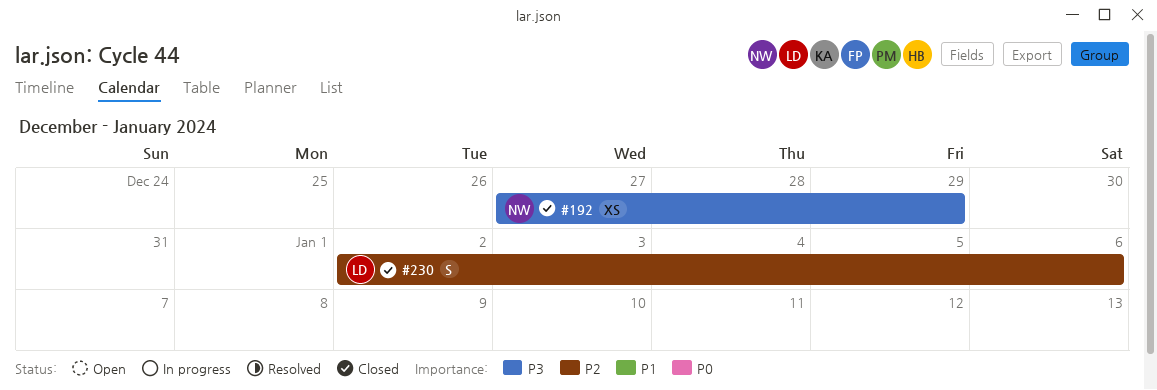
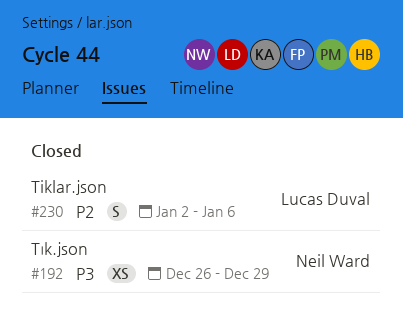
#192, start: Dec 27 -> Dec 26

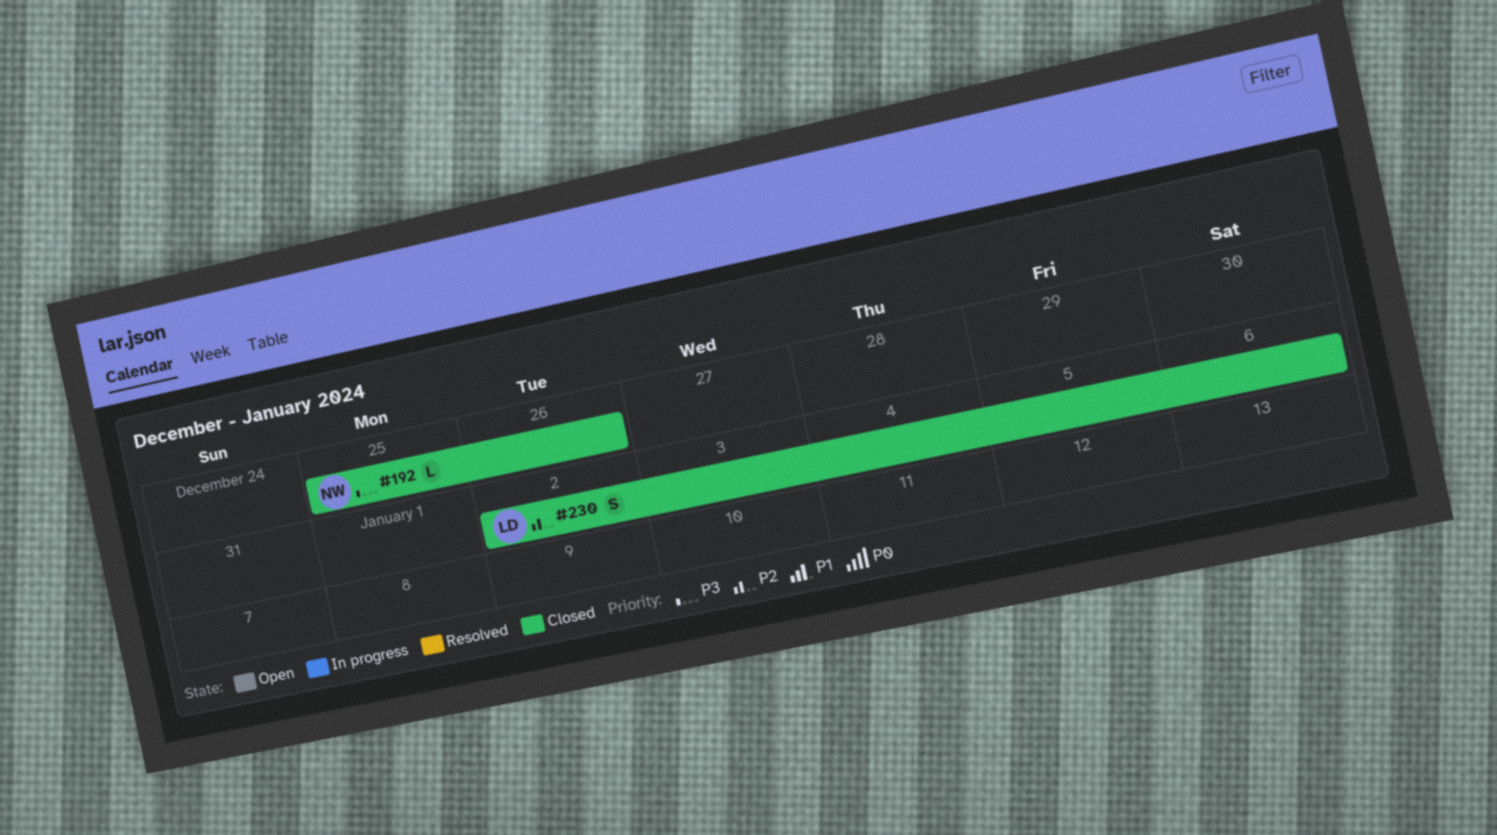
#192, estimate: XS -> L
#192, start: Dec 26 -> Dec 25
#192, due: Dec 29 -> Dec 26

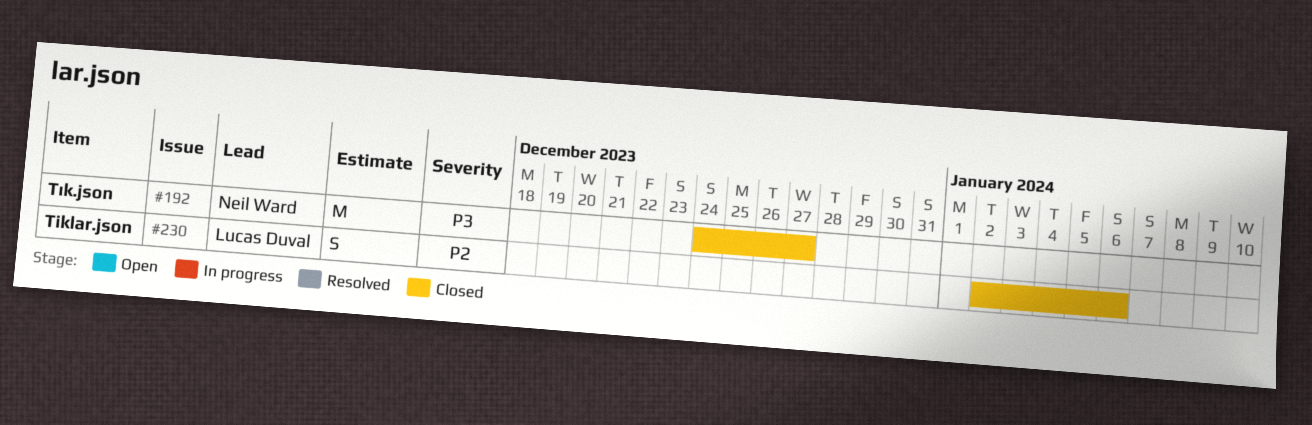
#192, estimate: L -> M
#192, start: Dec 25 -> Dec 24
#192, due: Dec 26 -> Dec 27

